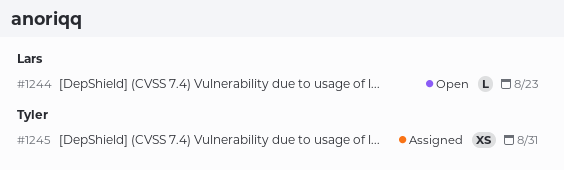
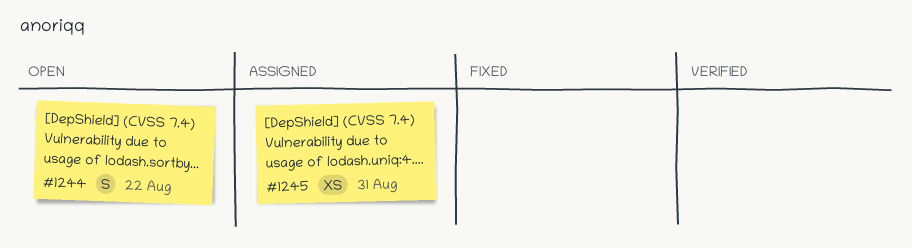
#1244, estimate: L -> S
#1244, due: Aug 23 -> Aug 22

